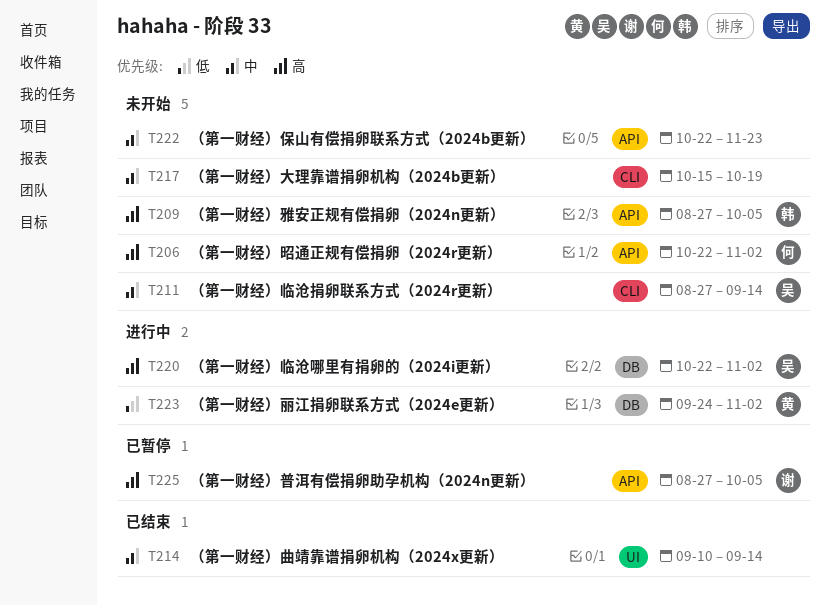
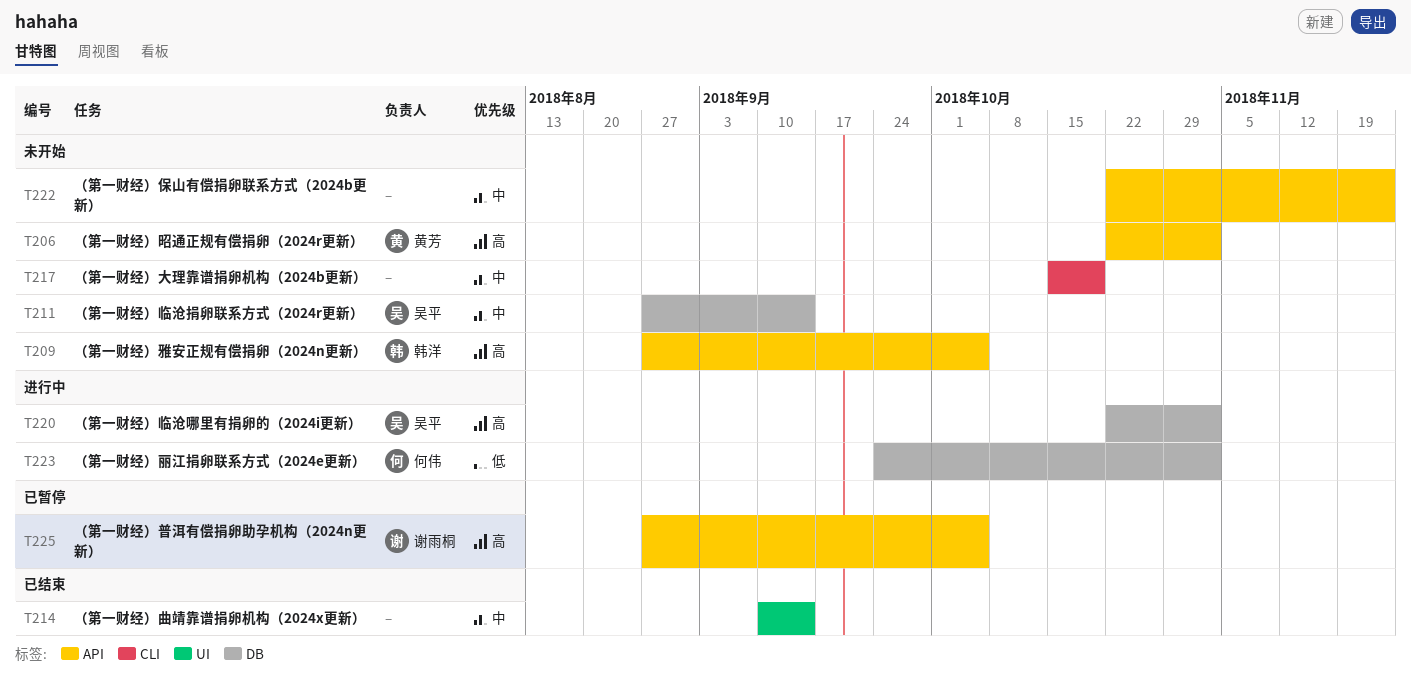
T206, owner: 何伟 -> 黄芳
T211, label: CLI -> DB
T223, owner: 黄芳 -> 何伟

